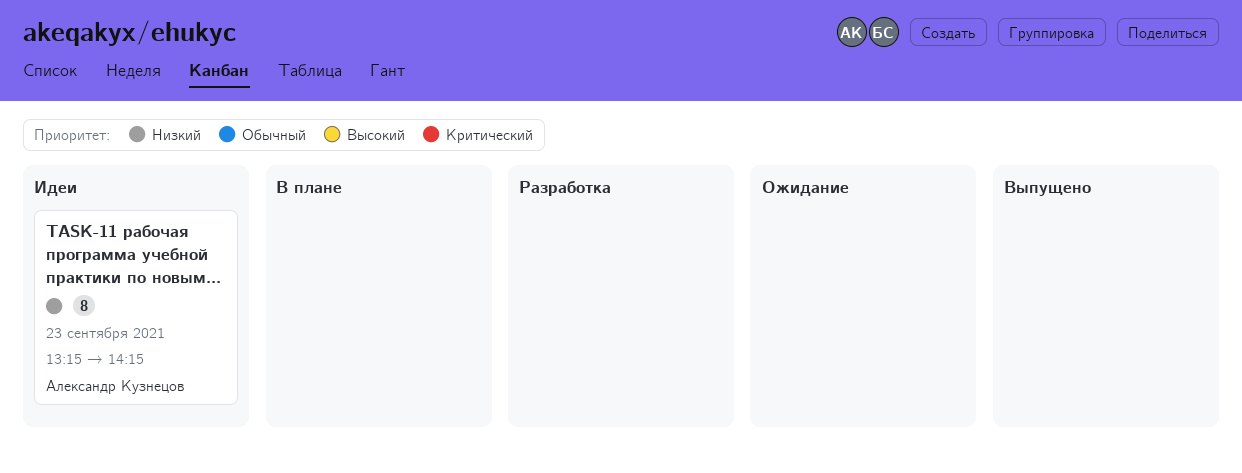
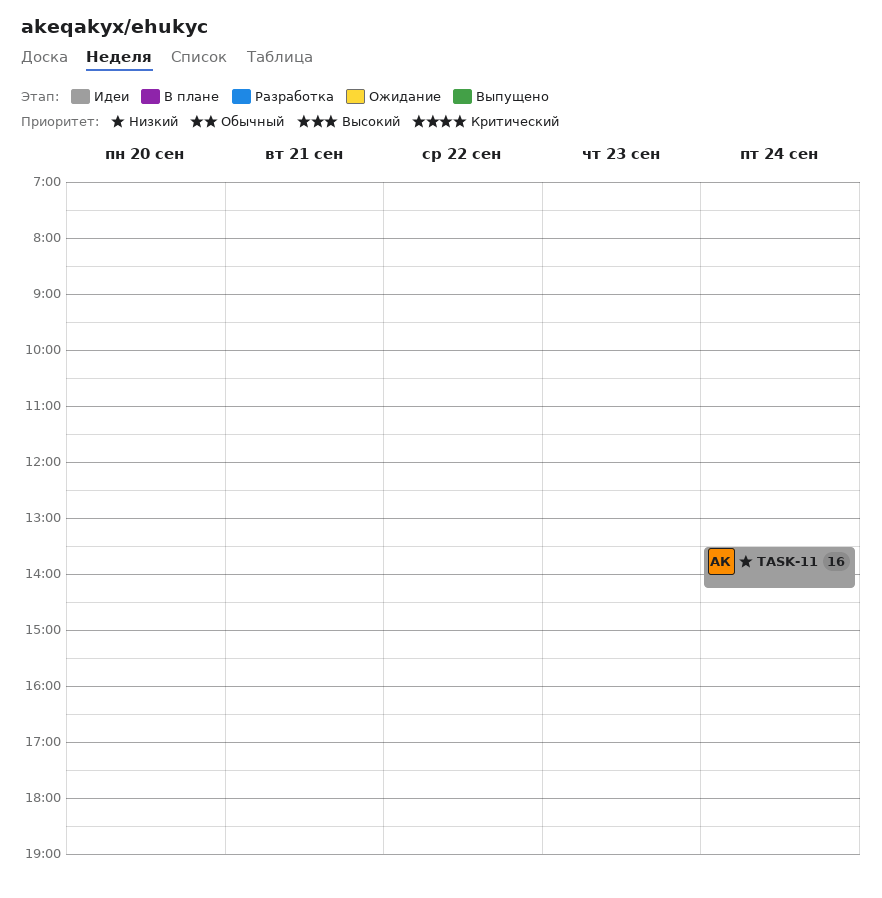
TASK-11, estimate: 8 -> 16
TASK-11, day: Sep 23 -> Sep 24
TASK-11, begins: 13:15 -> 13:30

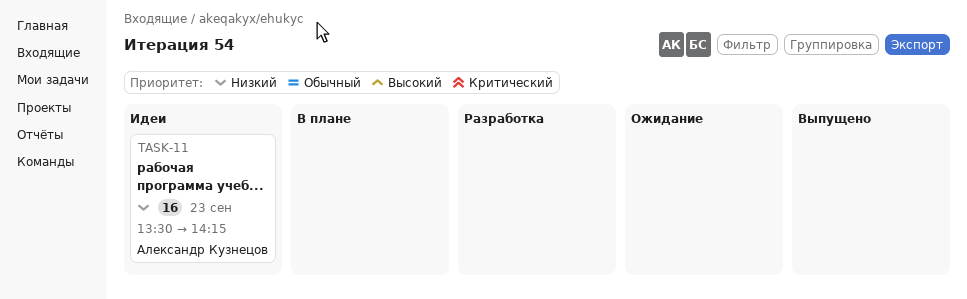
TASK-11, day: Sep 24 -> Sep 23

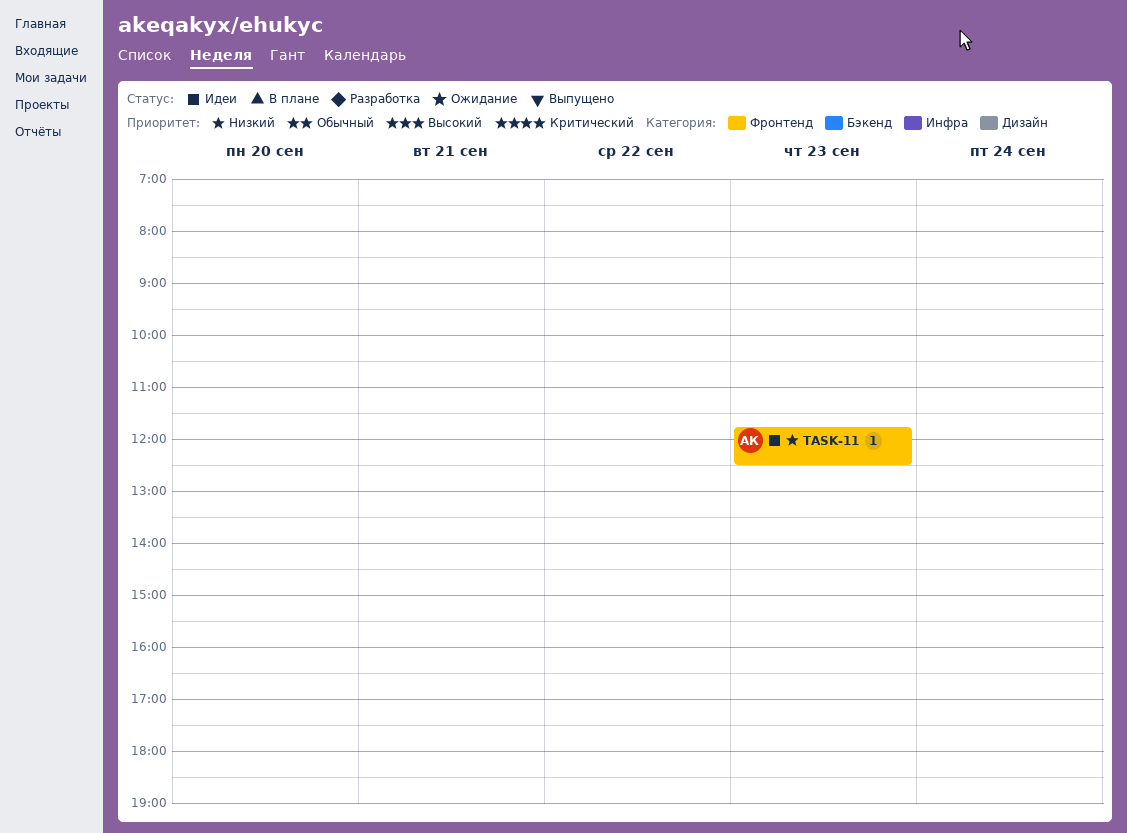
TASK-11, estimate: 16 -> 1
TASK-11, begins: 13:30 -> 11:45
TASK-11, ends: 14:15 -> 12:30

